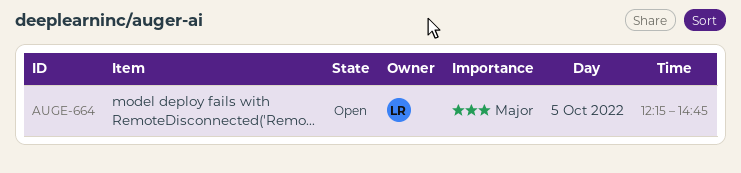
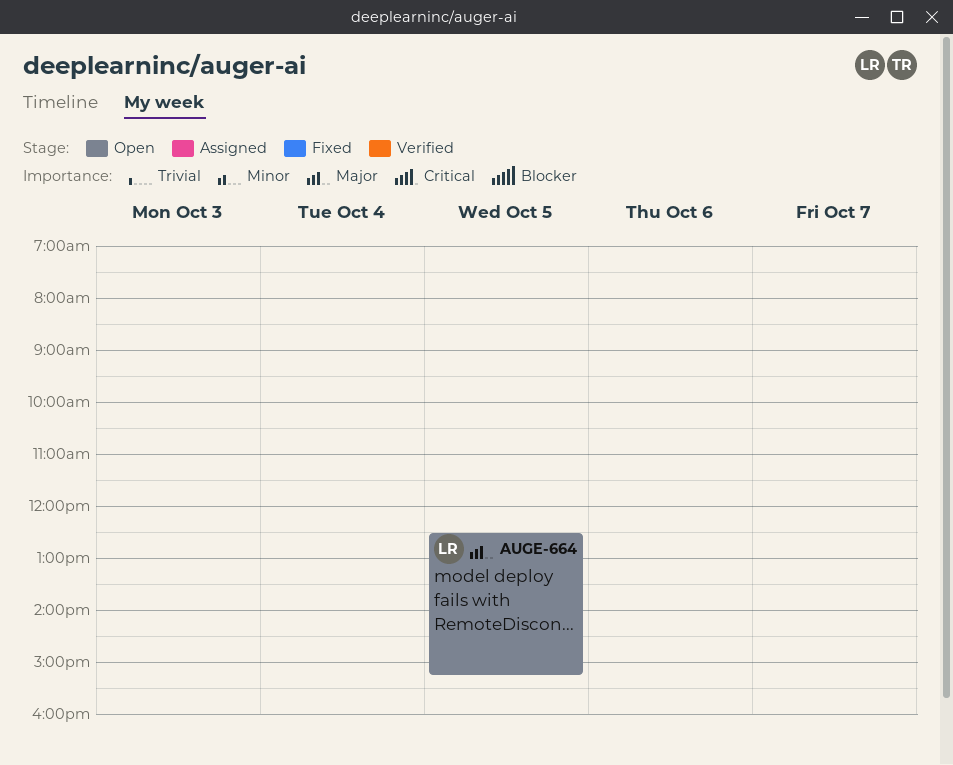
AUGE-664, begins: 12:15 -> 12:30
AUGE-664, ends: 14:45 -> 15:15

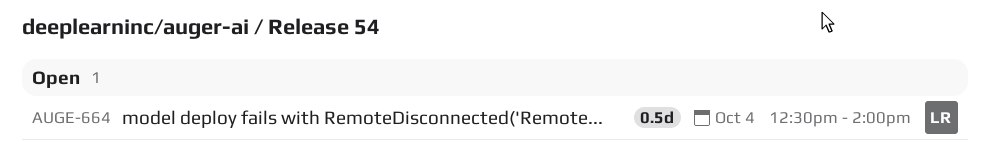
AUGE-664, day: Oct 5 -> Oct 4
AUGE-664, ends: 15:15 -> 14:00

